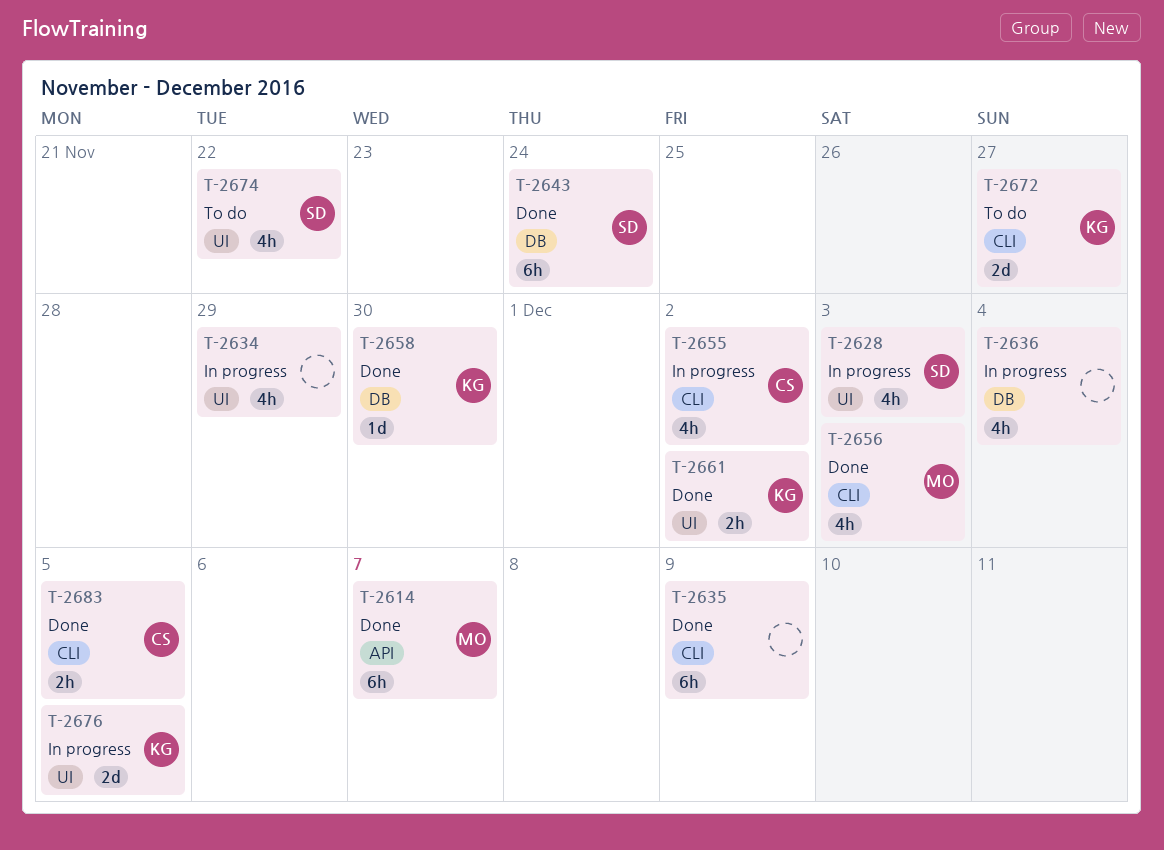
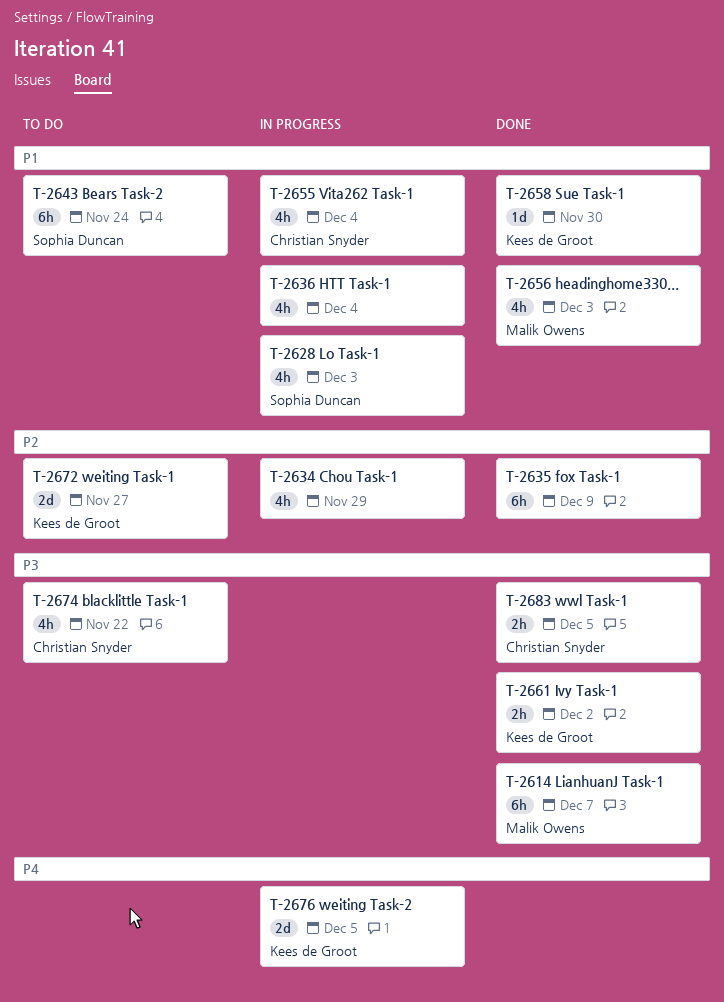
T-2643, status: Done -> To do
T-2655, due: Dec 2 -> Dec 4
T-2674, owner: Sophia Duncan -> Christian Snyder

